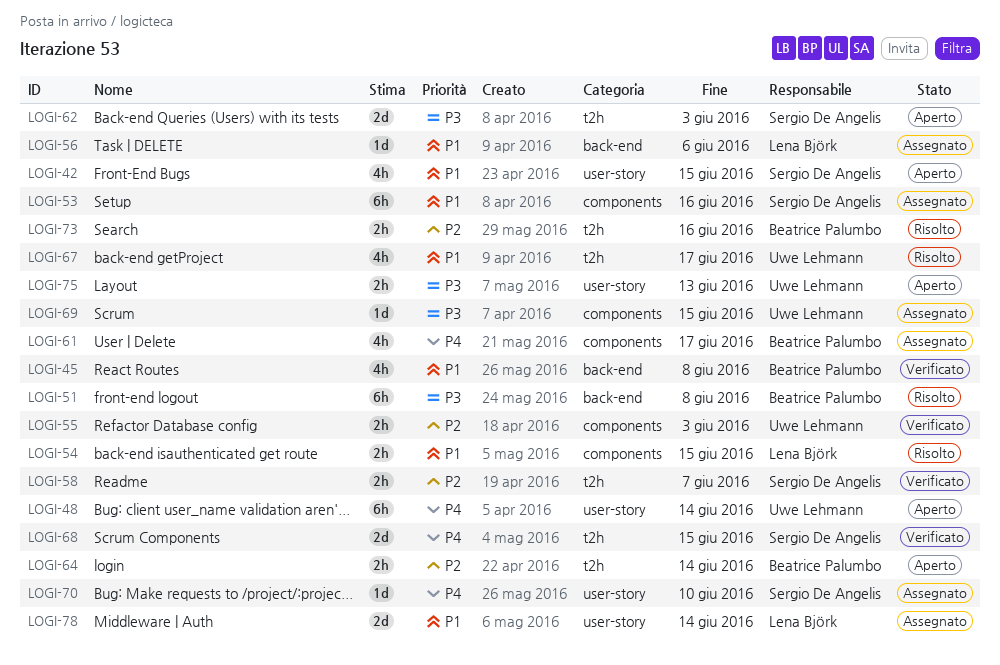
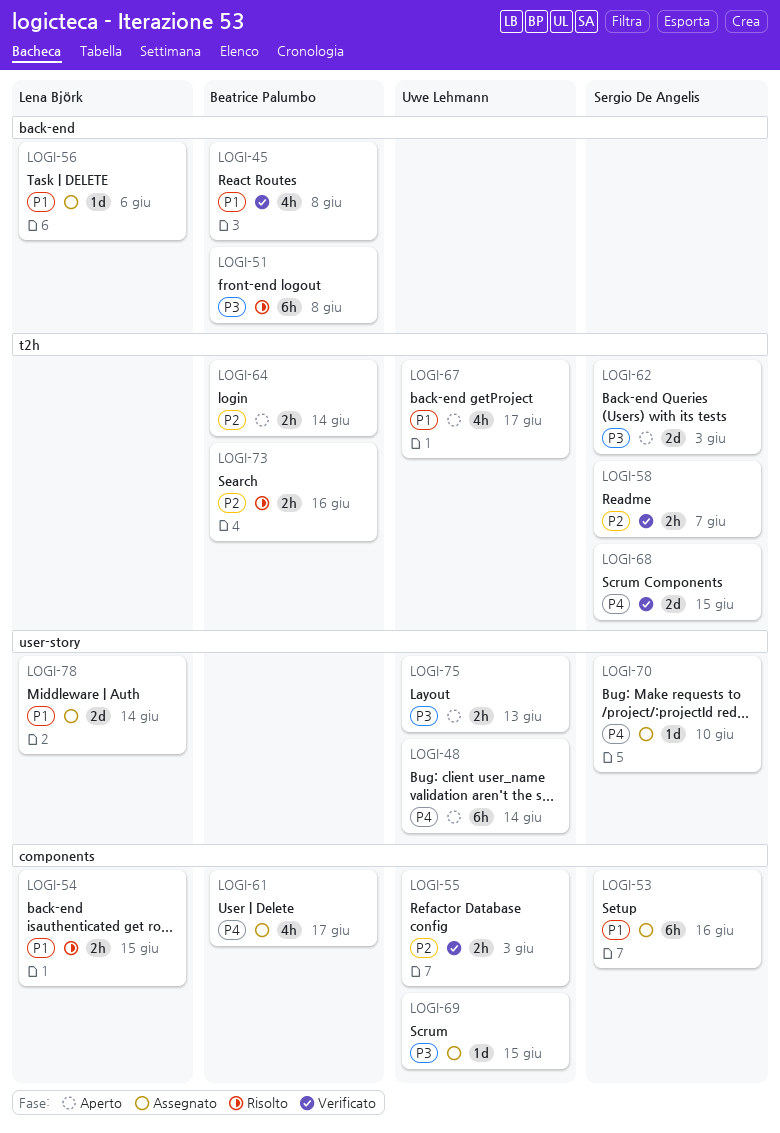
LOGI-42: present -> none
LOGI-67, status: Risolto -> Aperto

